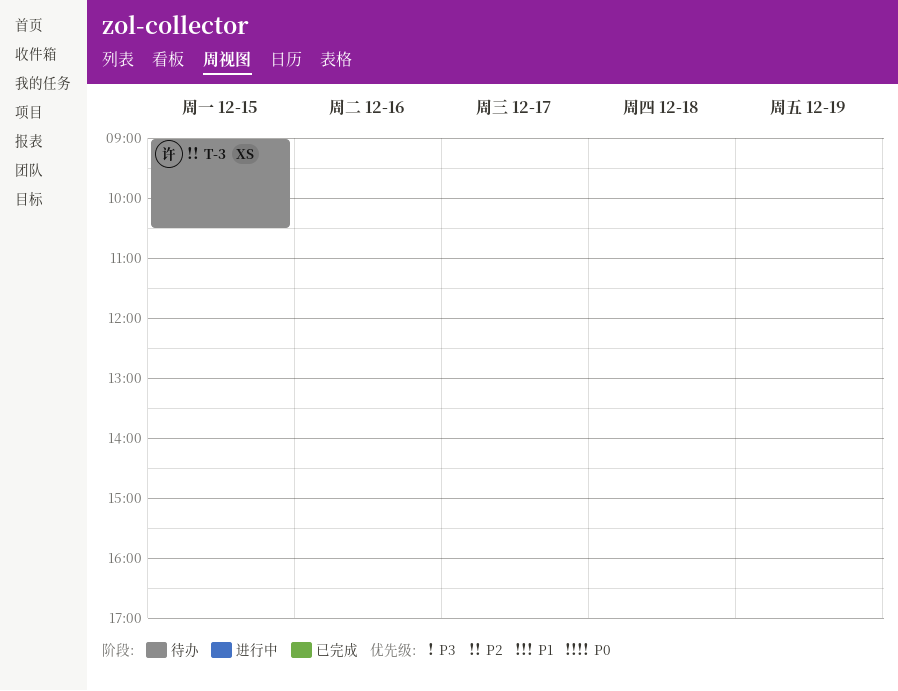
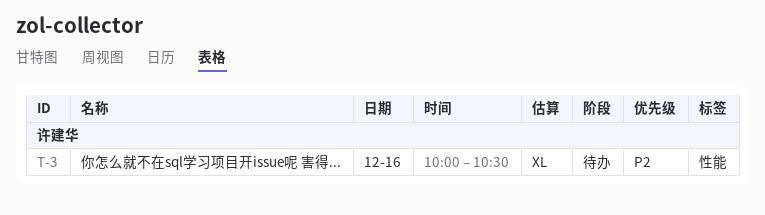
T-3, estimate: XS -> XL
T-3, day: Dec 15 -> Dec 16
T-3, begins: 09:00 -> 10:00

